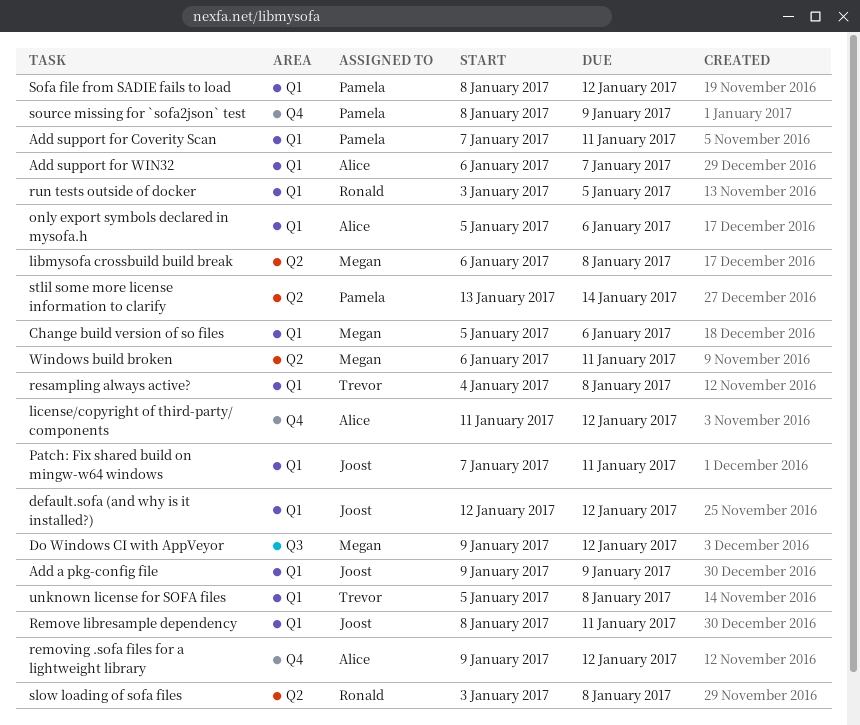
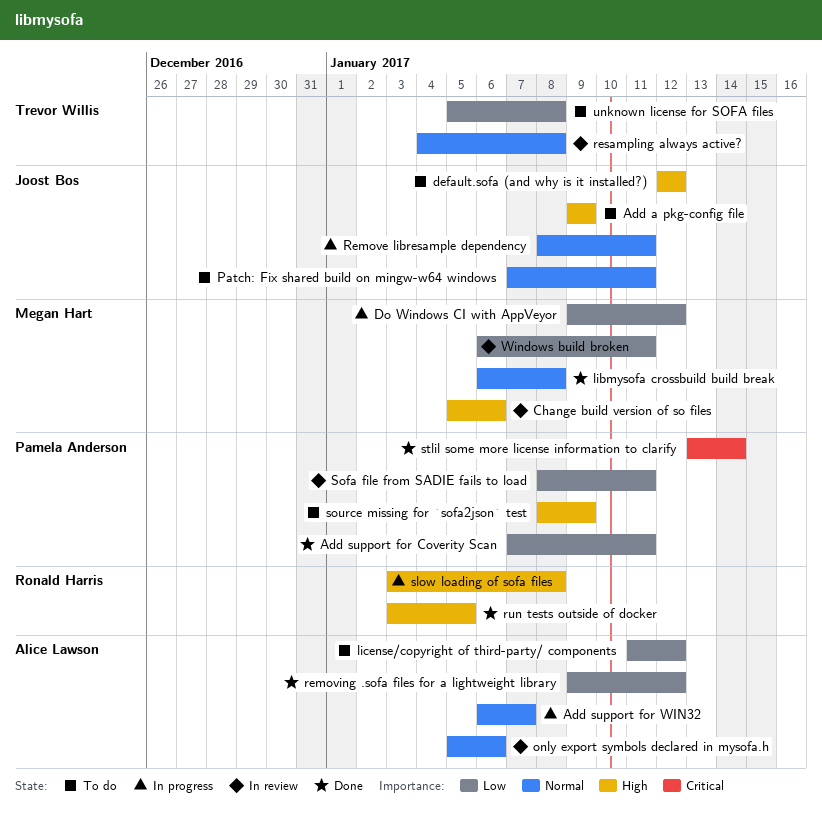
Sofa file from SADIE fails to load, due: Jan 12 -> Jan 11

